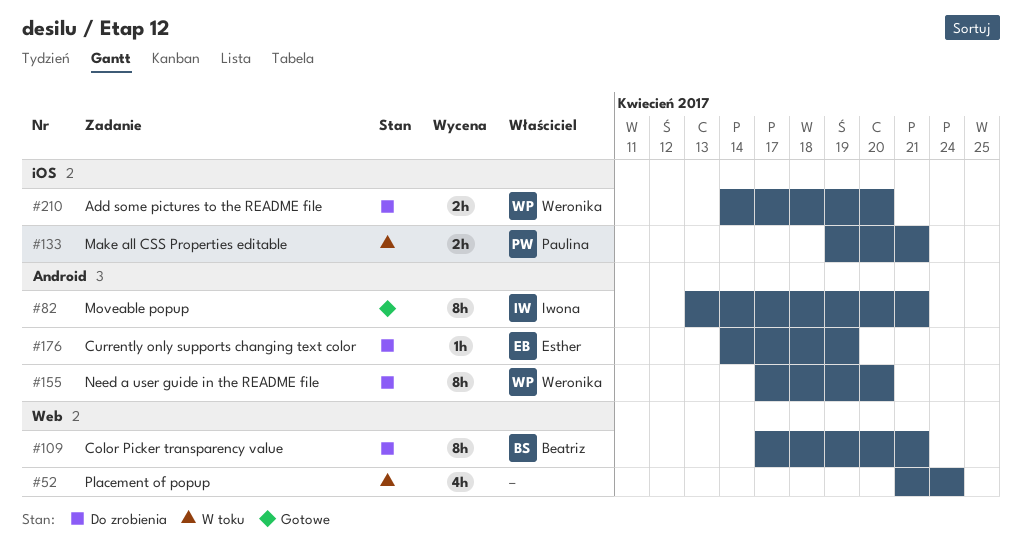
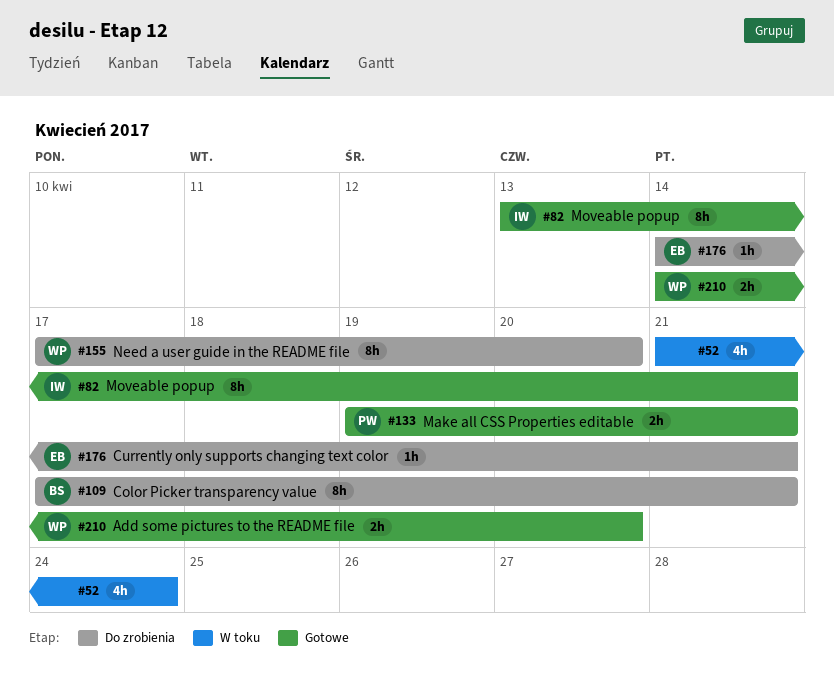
#133, status: W toku -> Gotowe
#176, due: Apr 19 -> Apr 21
#210, status: Do zrobienia -> Gotowe

